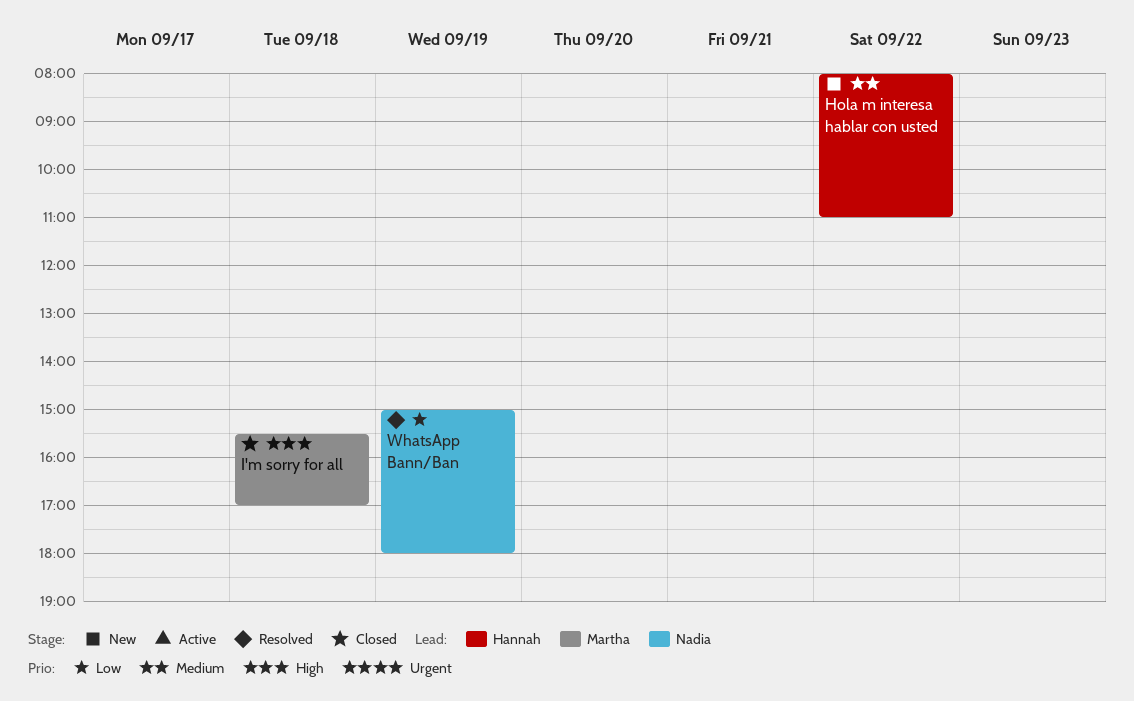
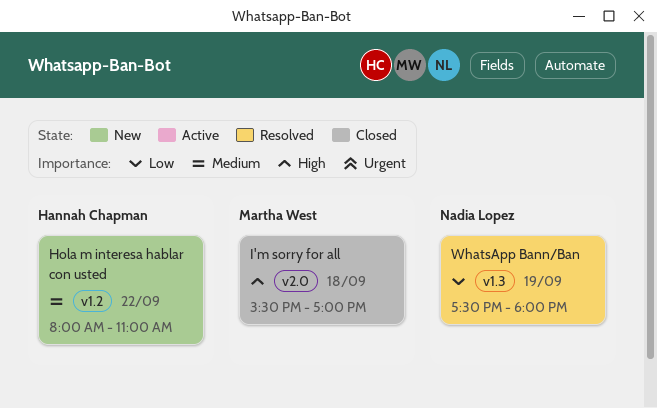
WhatsApp Bann/Ban, begins: 15:00 -> 17:30

